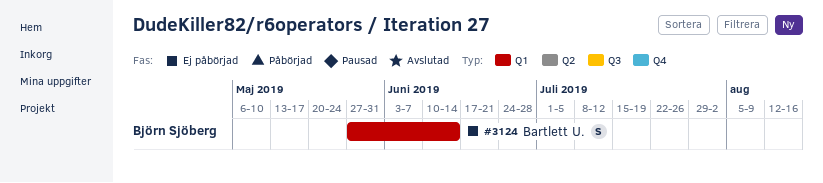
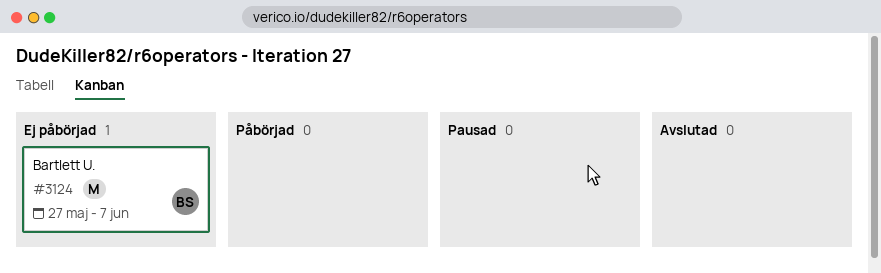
#3124, estimate: S -> M
#3124, due: Jun 14 -> Jun 7

